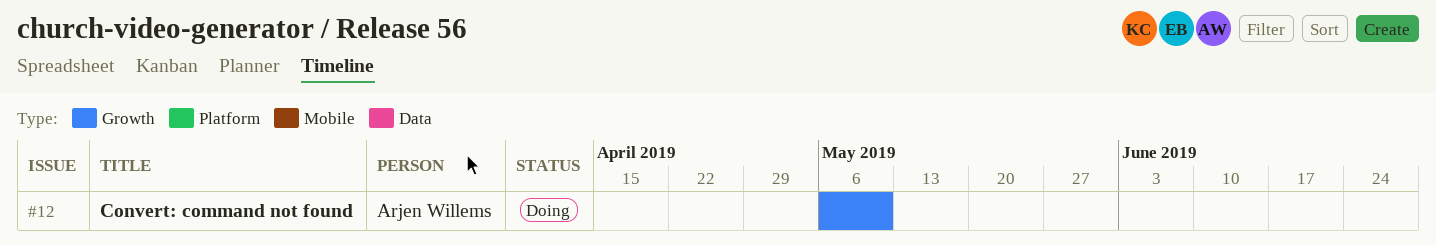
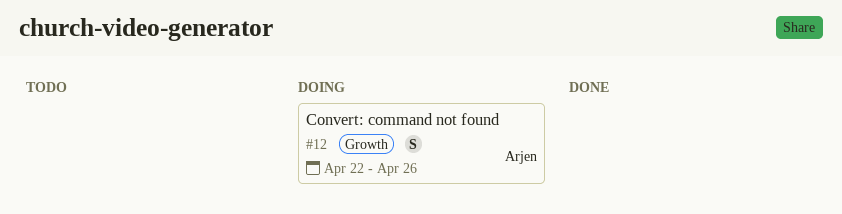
#12, start: May 6 -> Apr 22
#12, due: May 10 -> Apr 26

